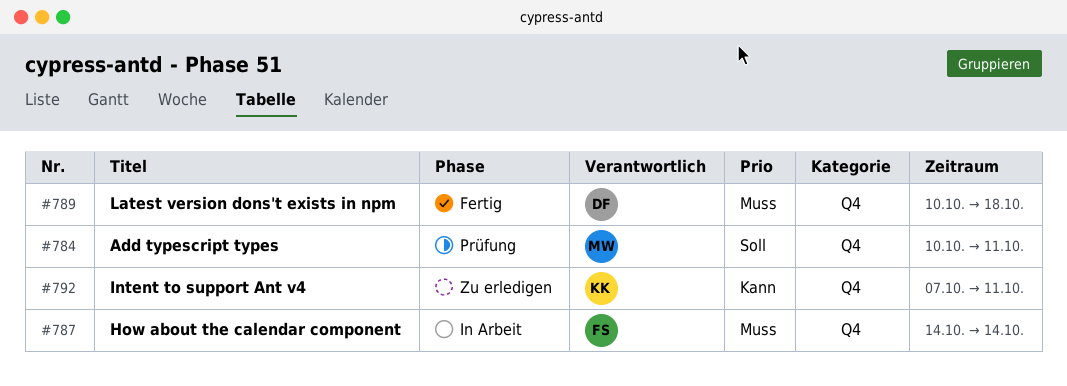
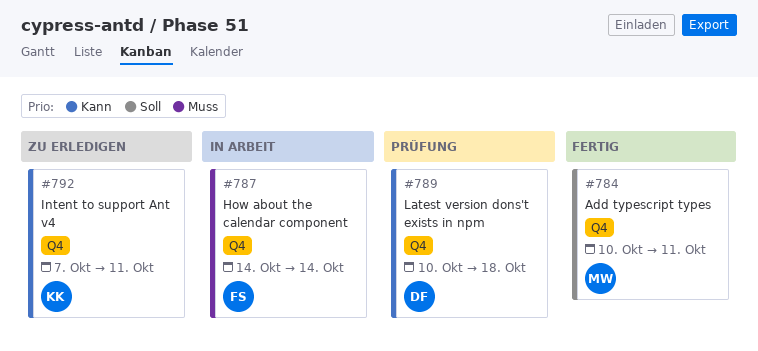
#784, status: Prüfung -> Fertig
#789, status: Fertig -> Prüfung
#789, priority: Muss -> Kann

